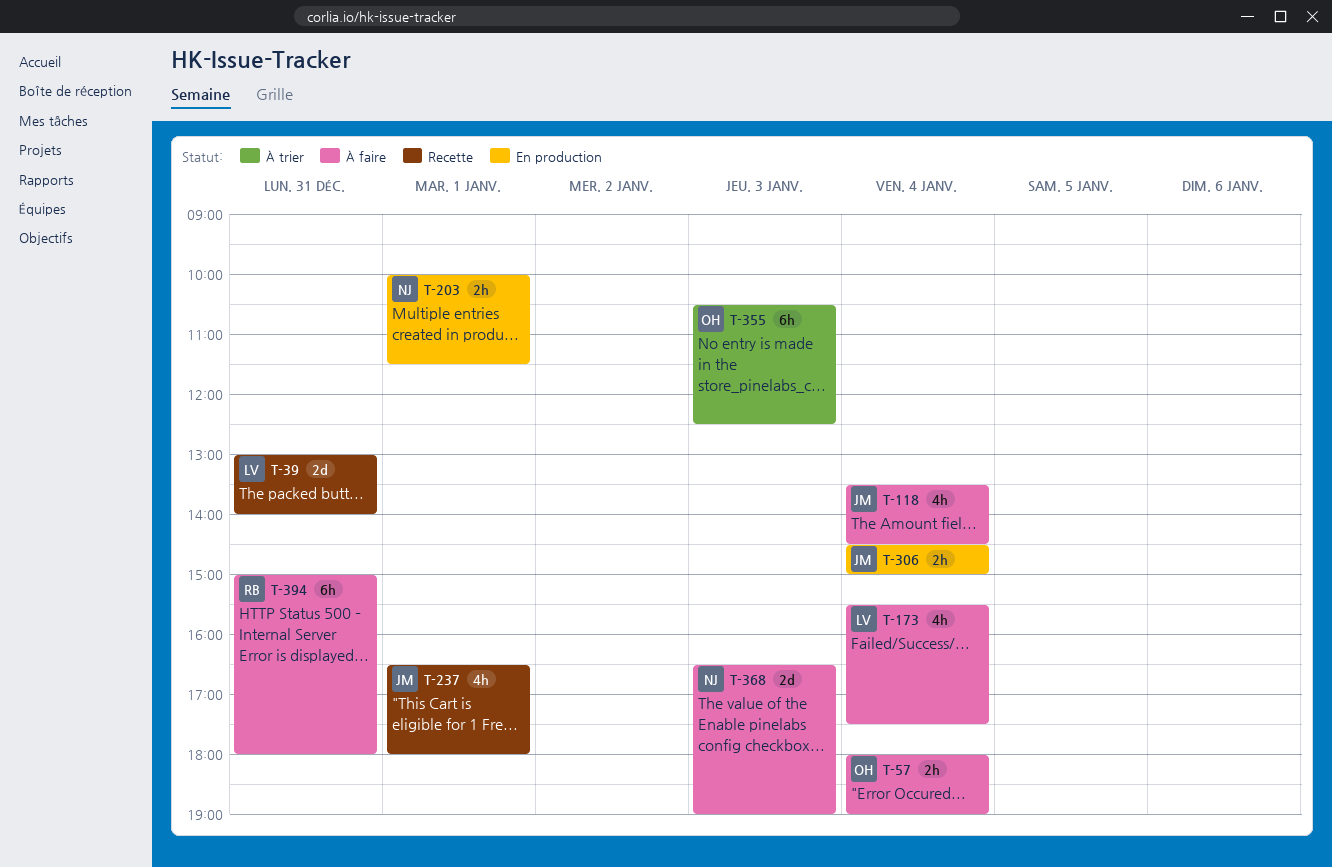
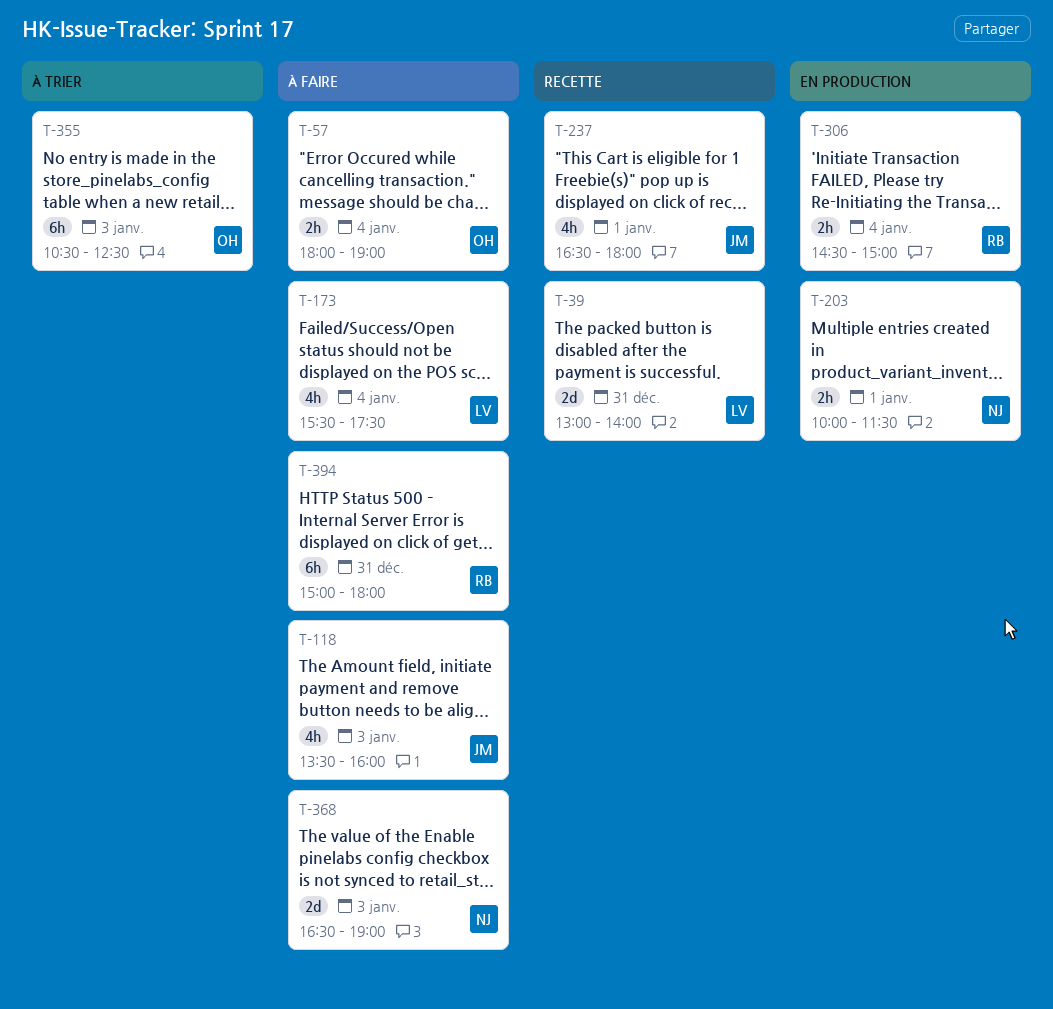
T-118, day: Jan 4 -> Jan 3
T-118, ends: 14:30 -> 16:00
T-306, owner: JM -> RB

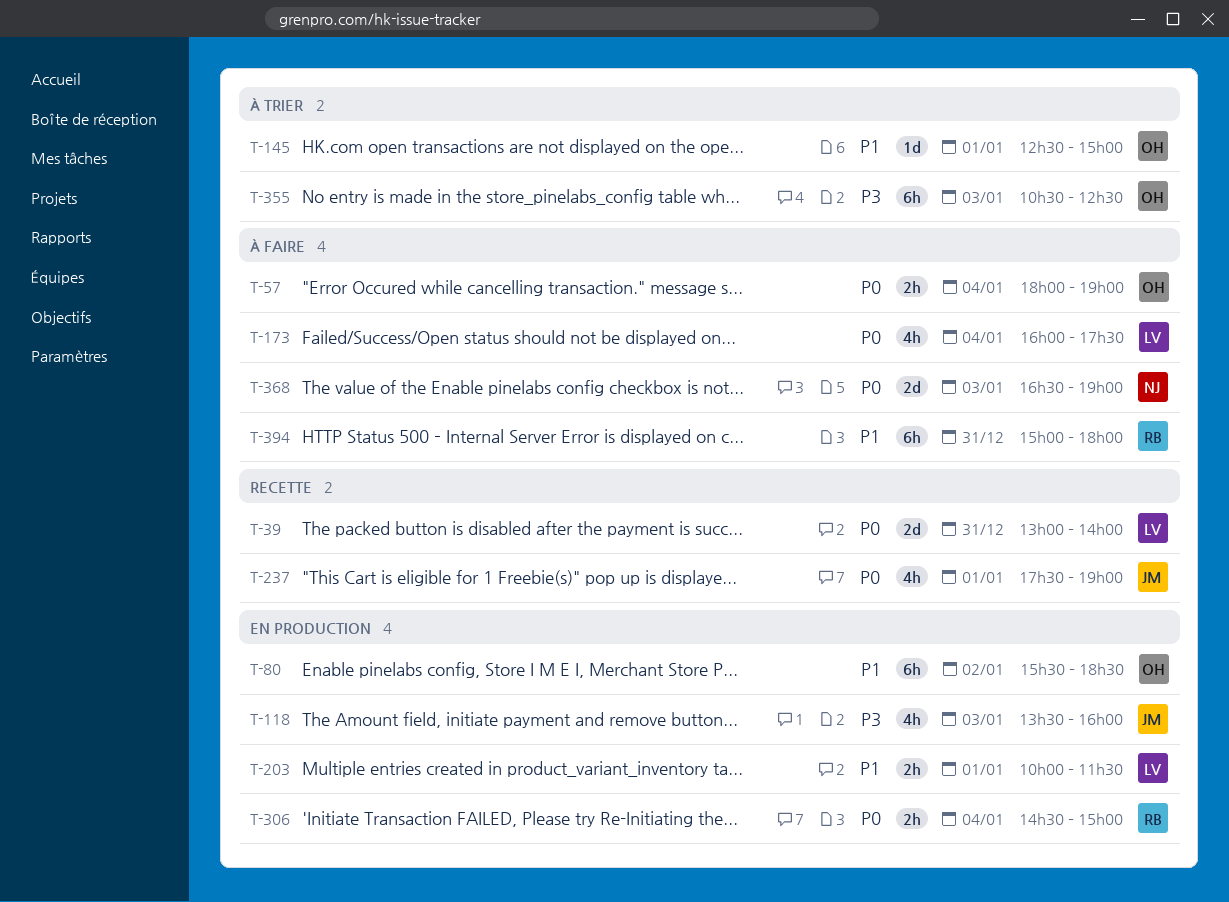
T-80: none -> present
T-118, status: À faire -> En production
T-145: none -> present
T-173, begins: 15:30 -> 16:00
T-203, owner: NJ -> LV
T-237, begins: 16:30 -> 17:30
T-237, ends: 18:00 -> 19:00

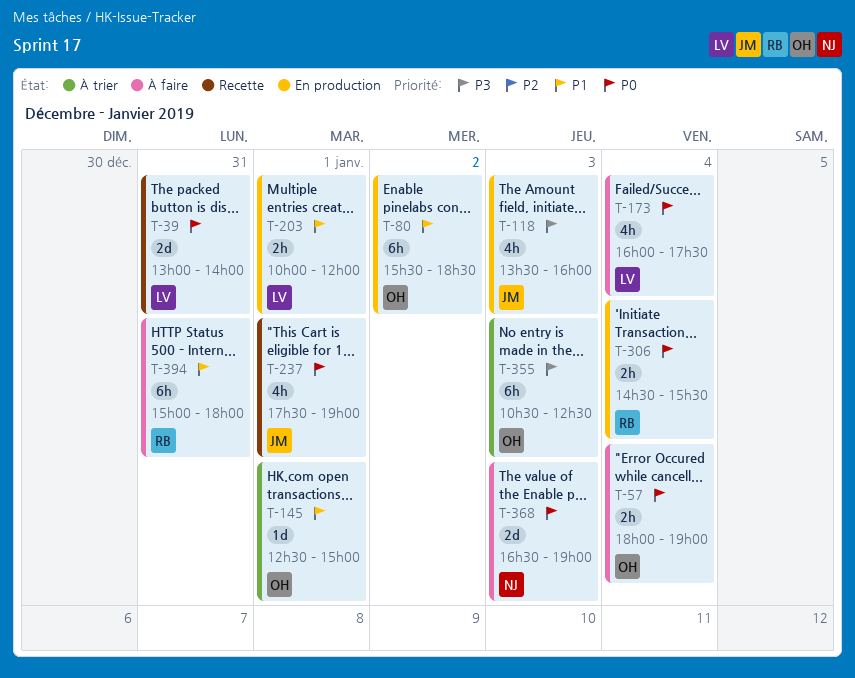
T-203, ends: 11:30 -> 12:00
T-306, ends: 15:00 -> 15:30

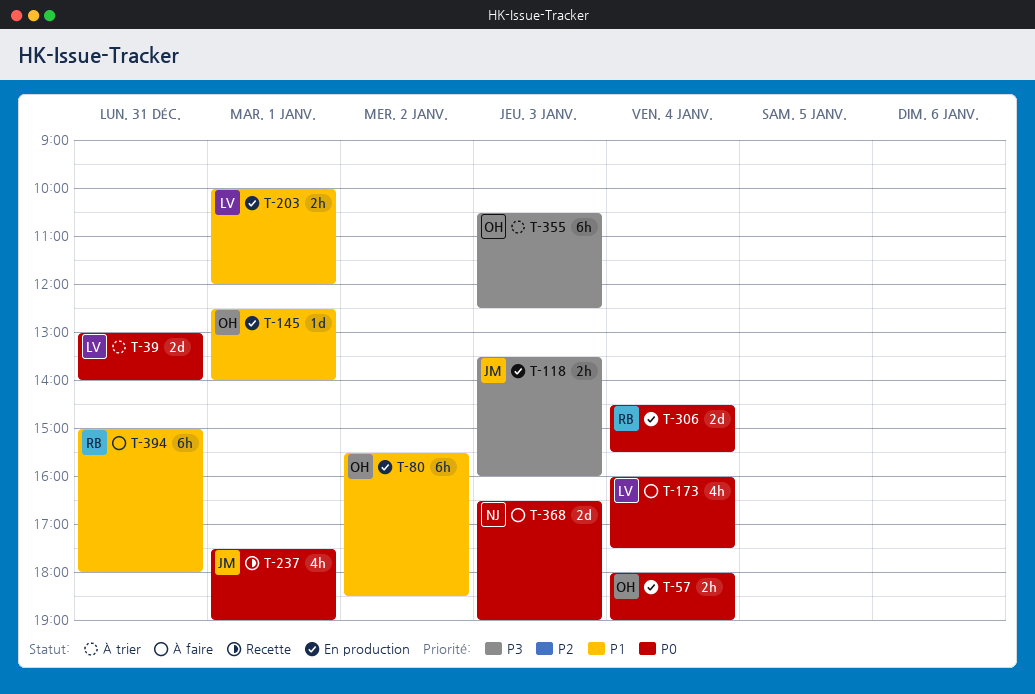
T-39, status: Recette -> À trier
T-57, status: À faire -> En production
T-118, estimate: 4h -> 2h
T-145, status: À trier -> En production
T-145, ends: 15:00 -> 14:00
T-306, estimate: 2h -> 2d

